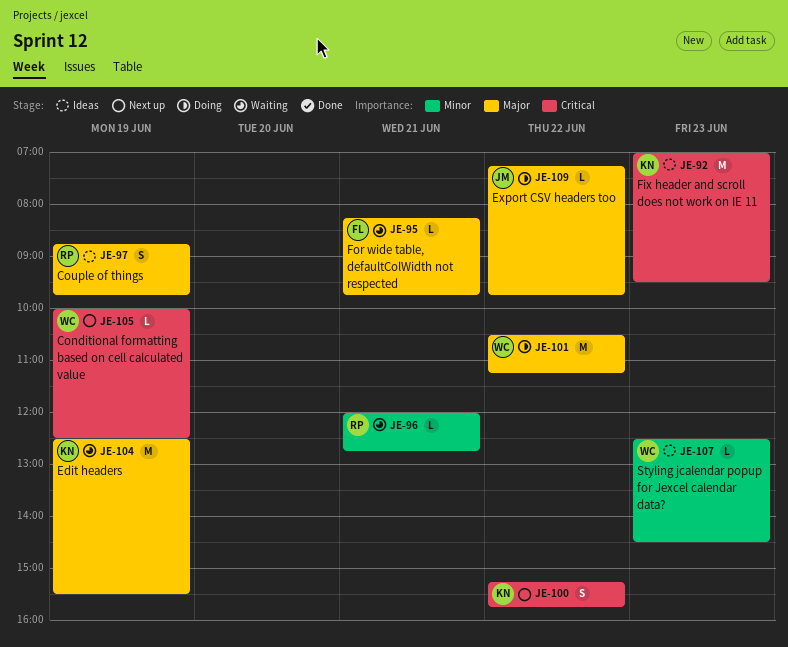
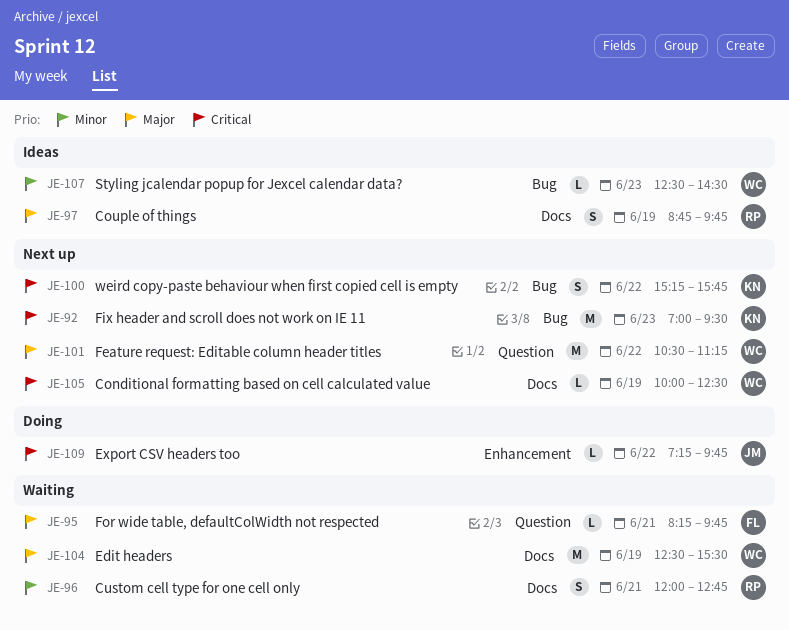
JE-92, status: Ideas -> Next up
JE-96, estimate: L -> S
JE-101, status: Doing -> Next up
JE-104, owner: KN -> WC
JE-109, priority: Major -> Critical

